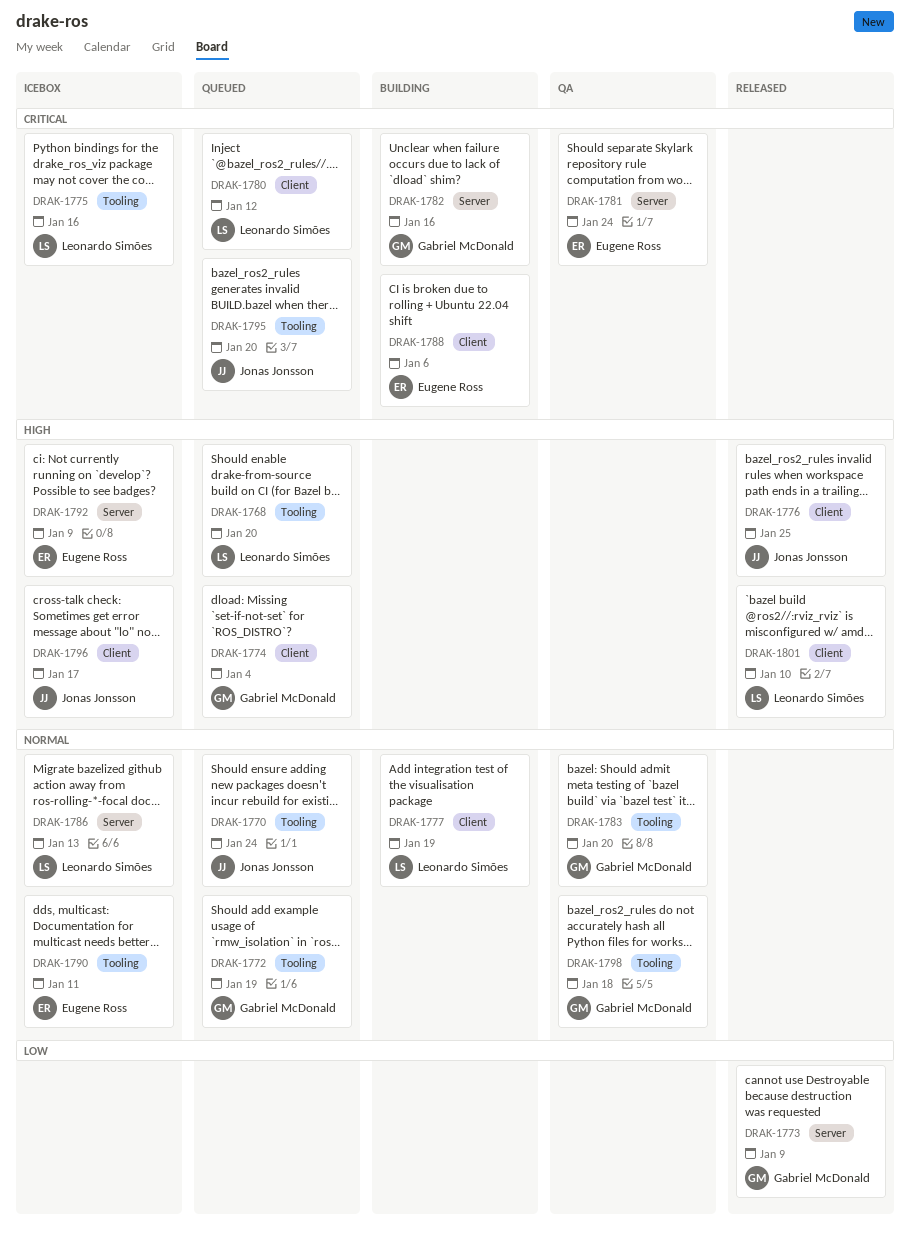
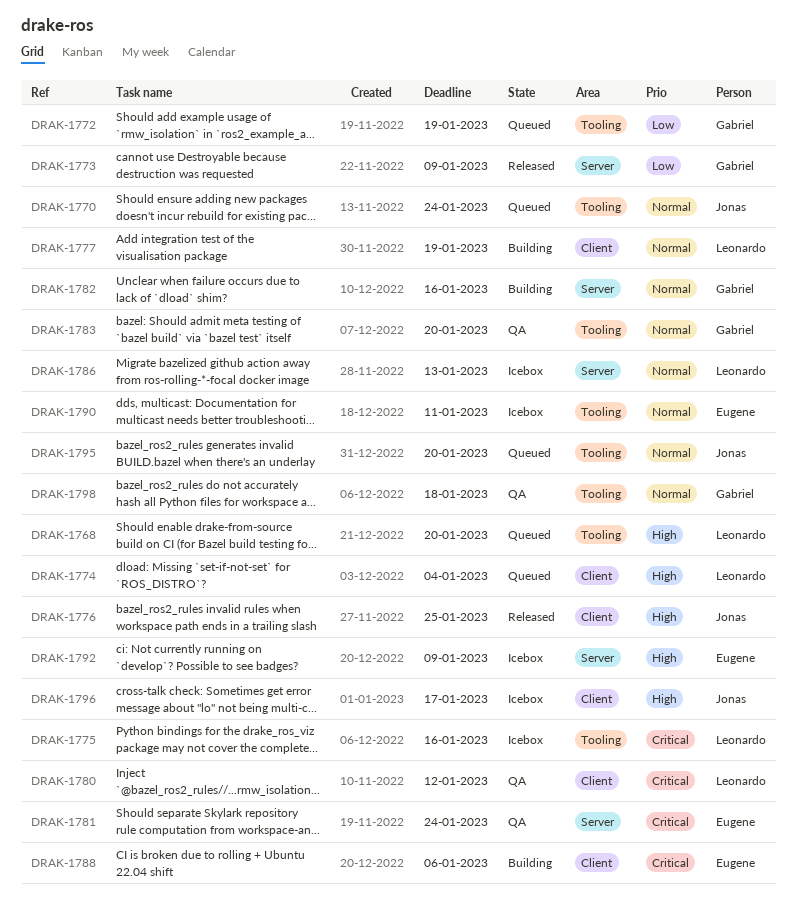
DRAK-1772, priority: Normal -> Low
DRAK-1774, owner: Gabriel McDonald -> Leonardo Simões
DRAK-1780, status: Queued -> QA
DRAK-1782, priority: Critical -> Normal
DRAK-1795, priority: Critical -> Normal
DRAK-1801: present -> none

